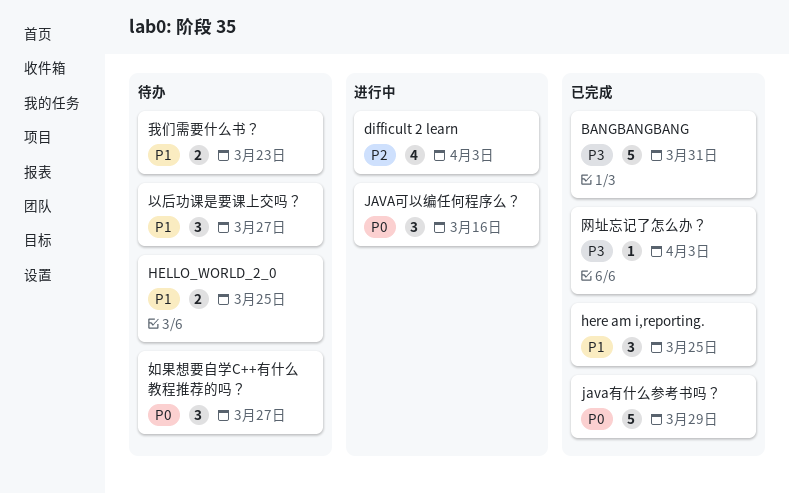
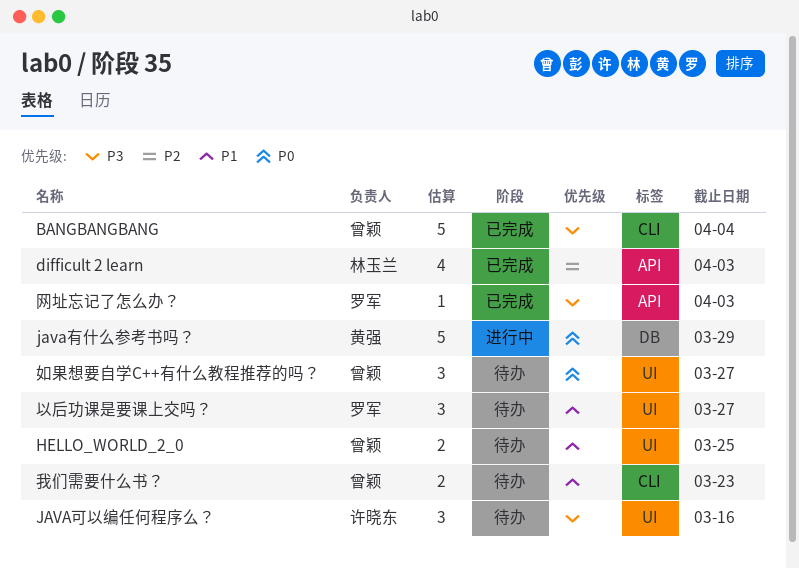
BANGBANGBANG, due: Mar 31 -> Apr 4
difficult 2 learn, status: 进行中 -> 已完成
here am i,reporting.: present -> none
JAVA可以编任何程序么？, status: 进行中 -> 待办
JAVA可以编任何程序么？, priority: P0 -> P3
java有什么参考书吗？, status: 已完成 -> 进行中

